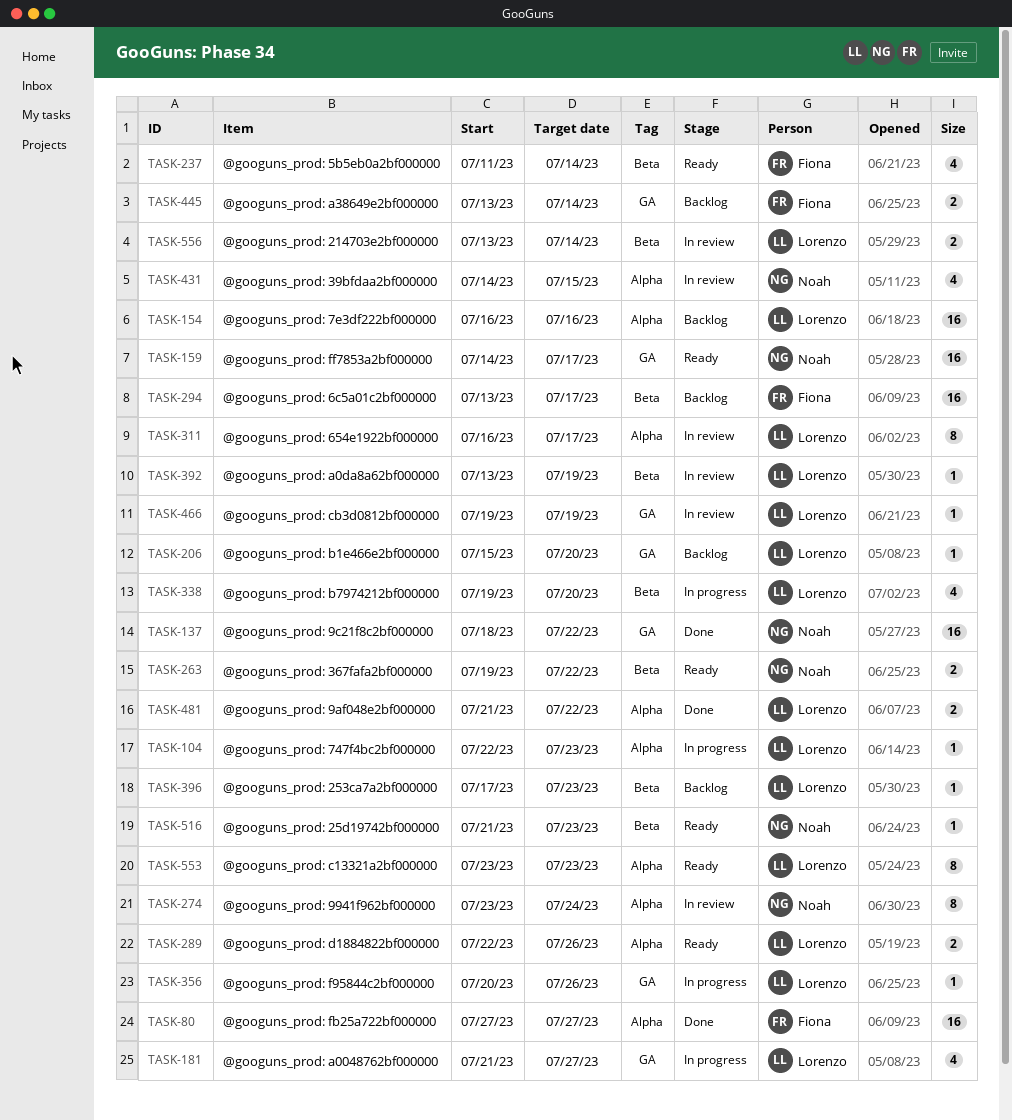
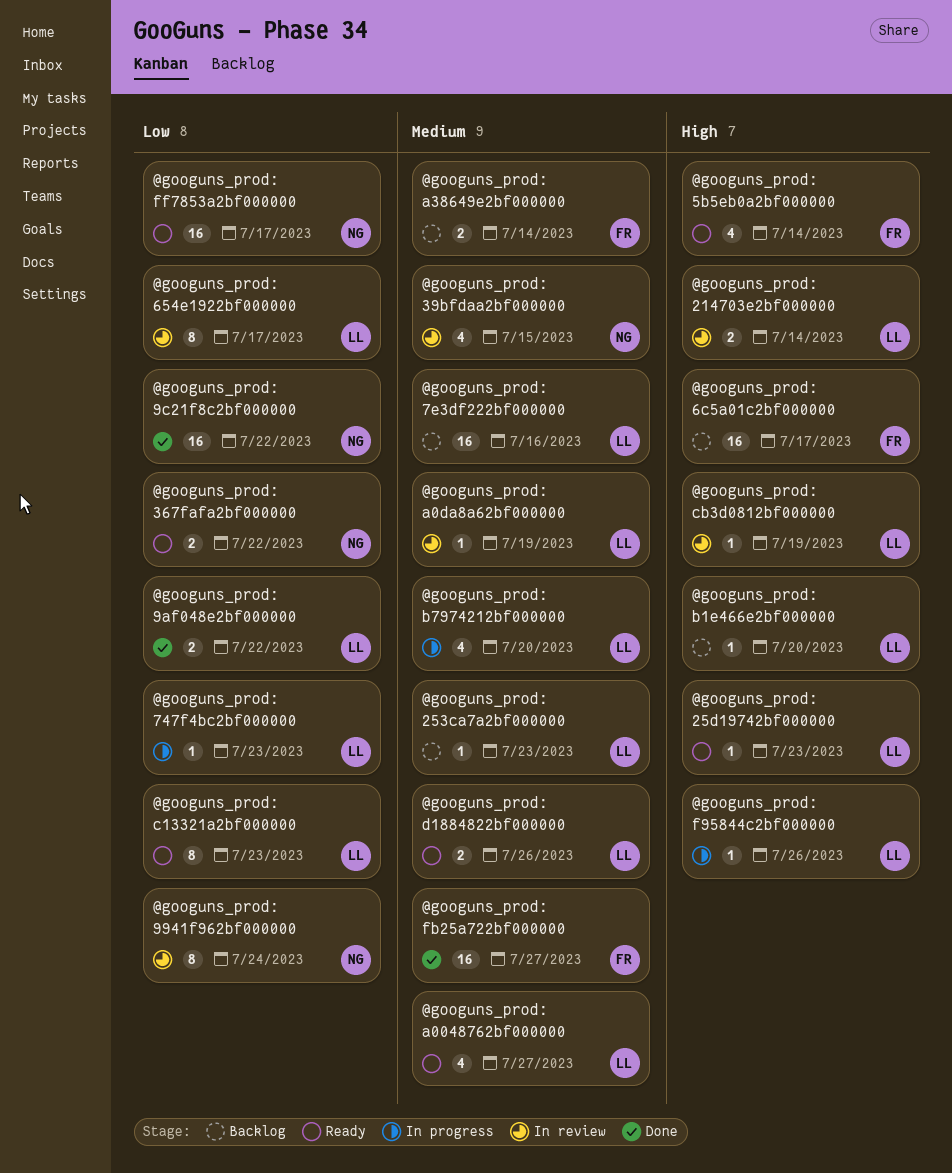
@googuns_prod: 25d19742bf000000, owner: Noah -> Lorenzo
@googuns_prod: a0048762bf000000, status: In progress -> Ready

